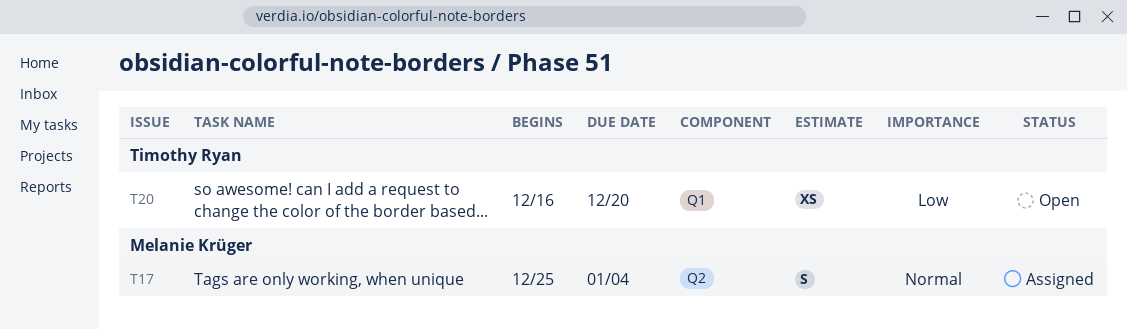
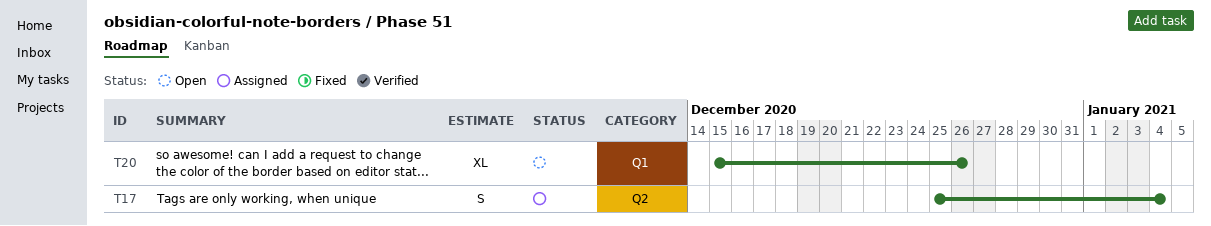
T20, estimate: XS -> XL
T20, start: Dec 16 -> Dec 15
T20, due: Dec 20 -> Dec 26

